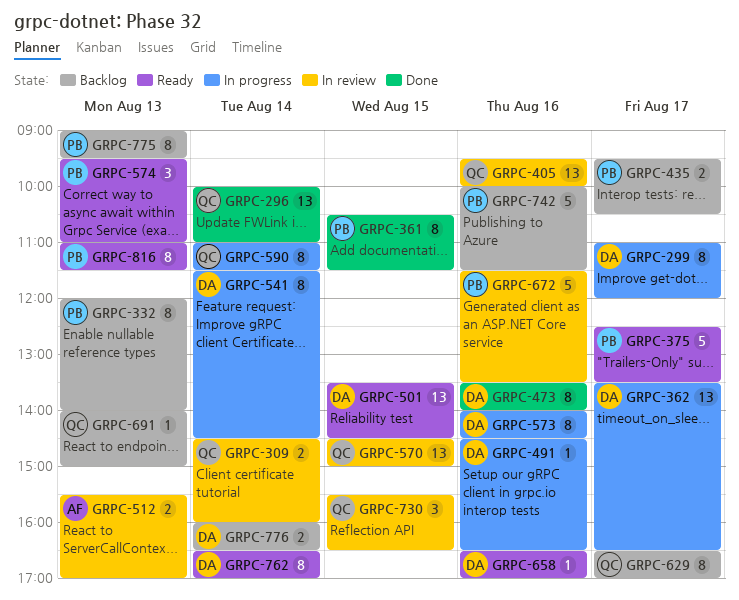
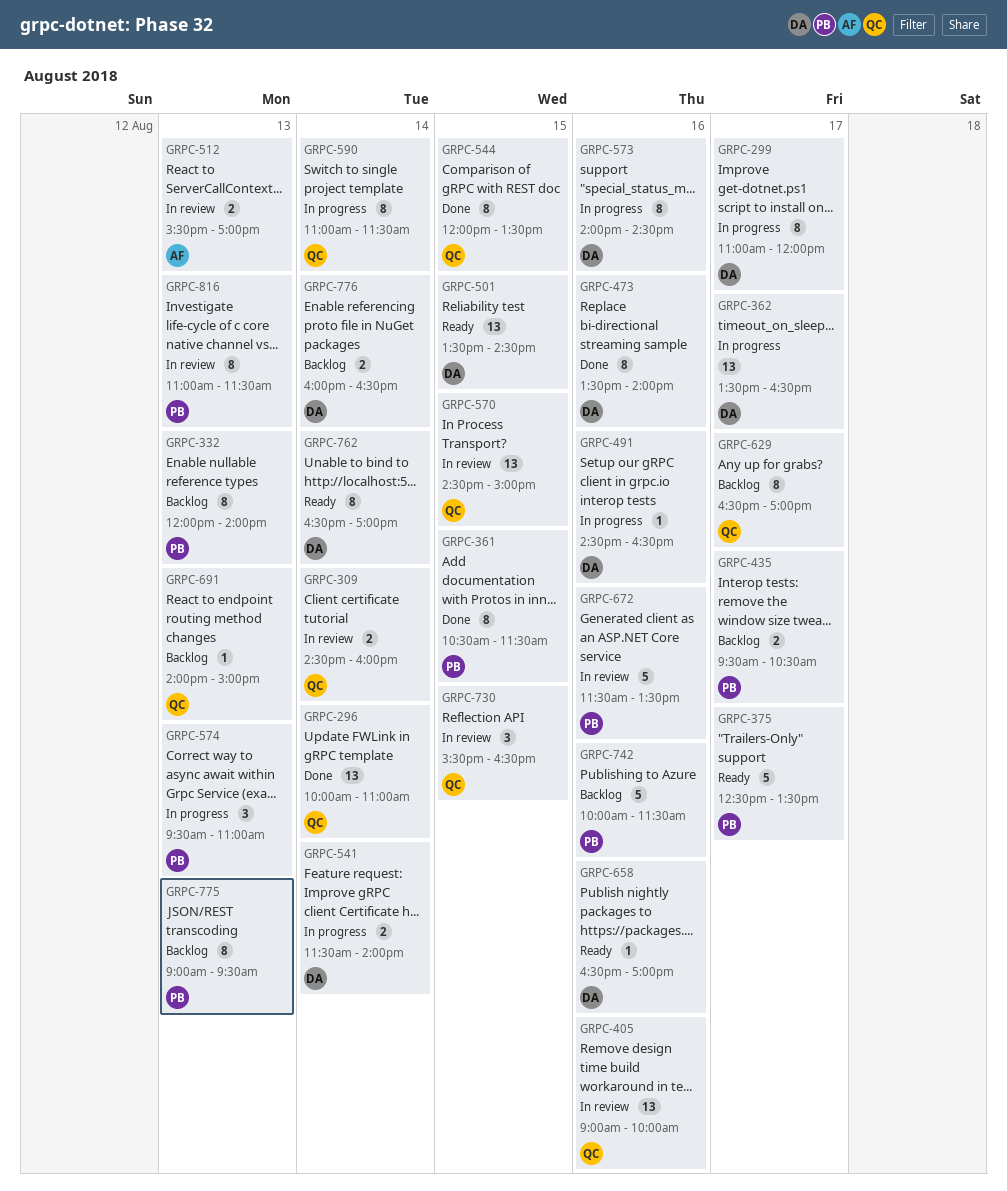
GRPC-405, begins: 09:30 -> 09:00
GRPC-541, estimate: 8 -> 2
GRPC-541, ends: 14:30 -> 14:00
GRPC-544: none -> present
GRPC-574, status: Ready -> In progress
GRPC-816, status: Ready -> In review

